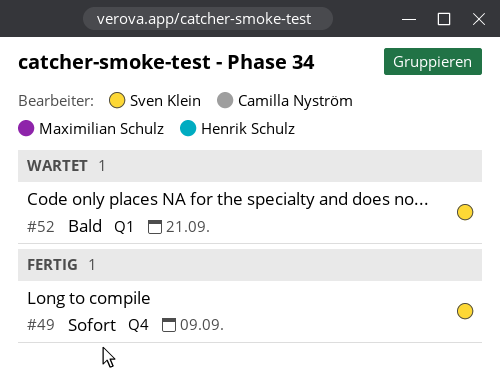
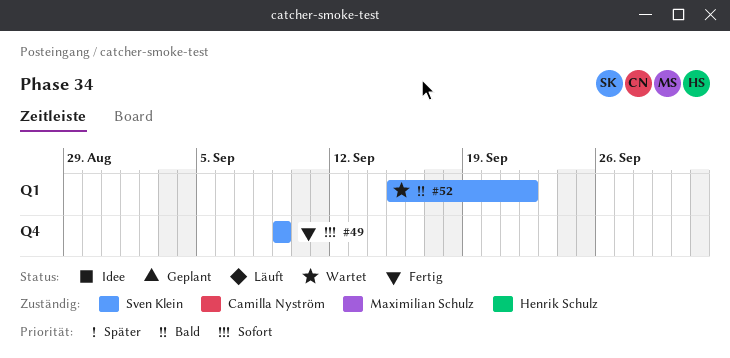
#52, due: Sep 21 -> Sep 22

